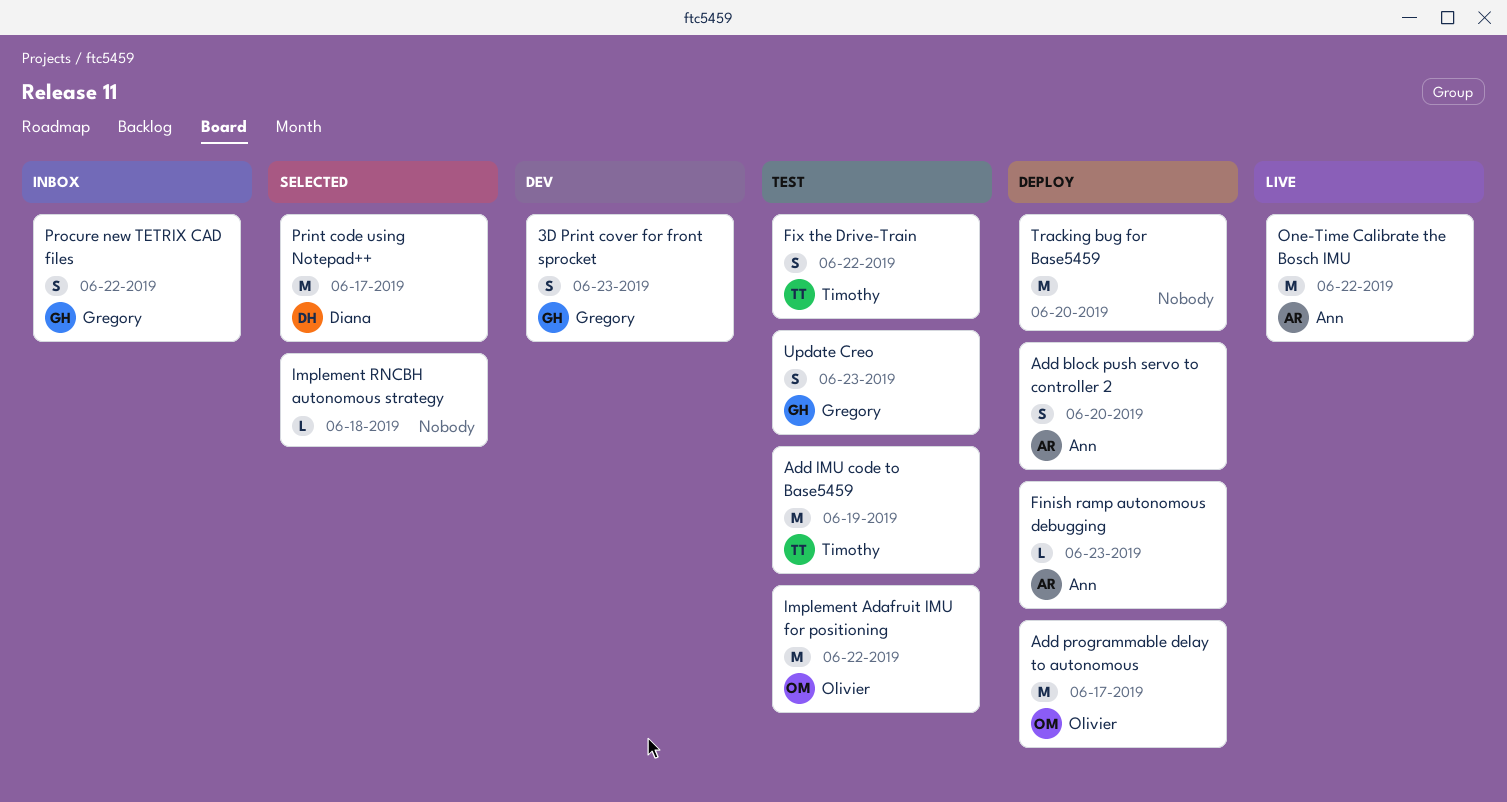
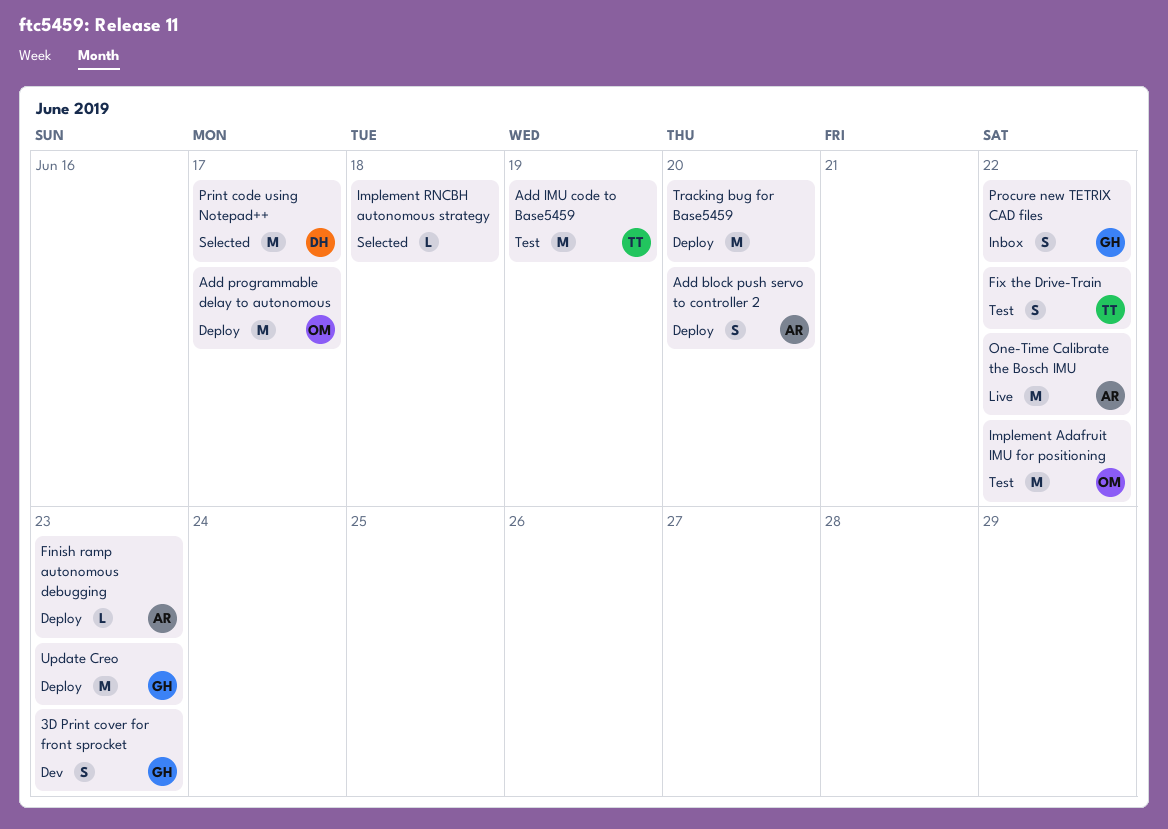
Update Creo, status: Test -> Deploy
Update Creo, estimate: S -> M

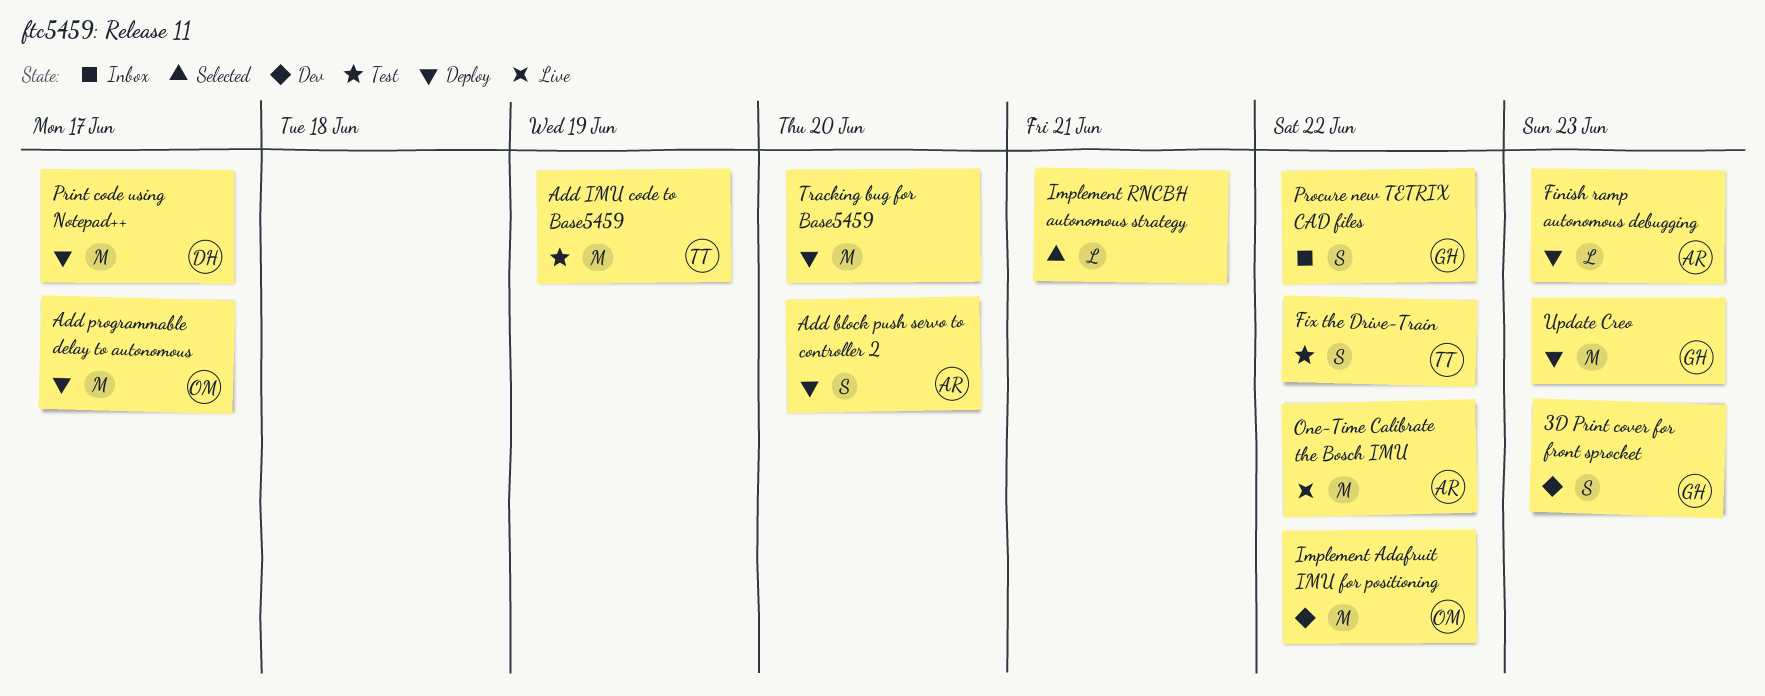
Implement Adafruit IMU for positioning, status: Test -> Dev
Implement RNCBH autonomous strategy, due: Jun 18 -> Jun 21
Print code using Notepad++, status: Selected -> Deploy

